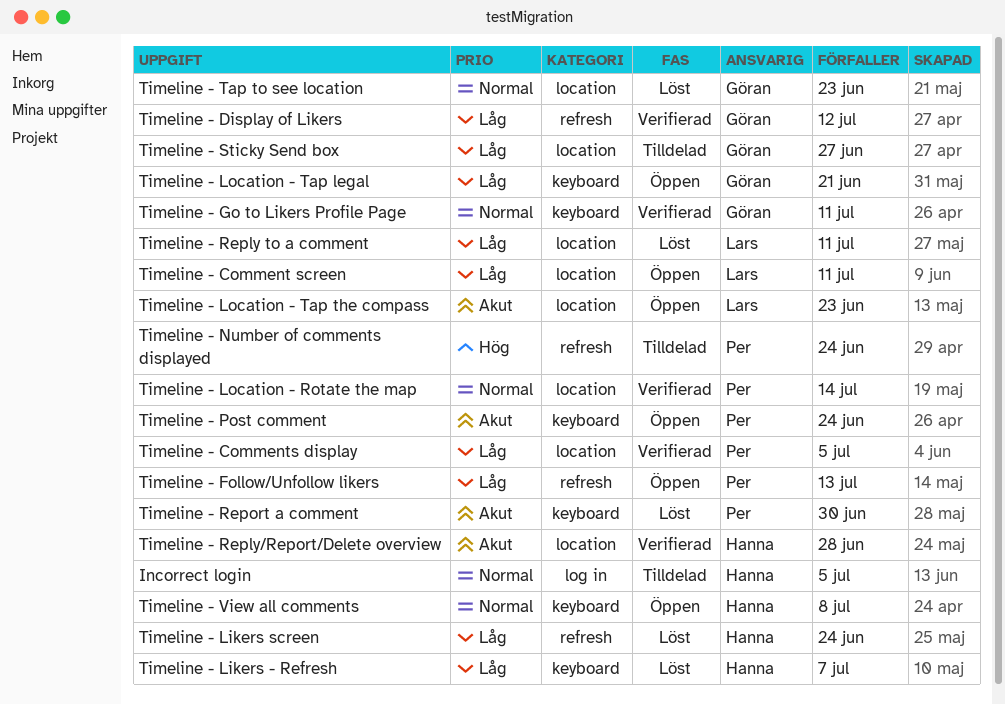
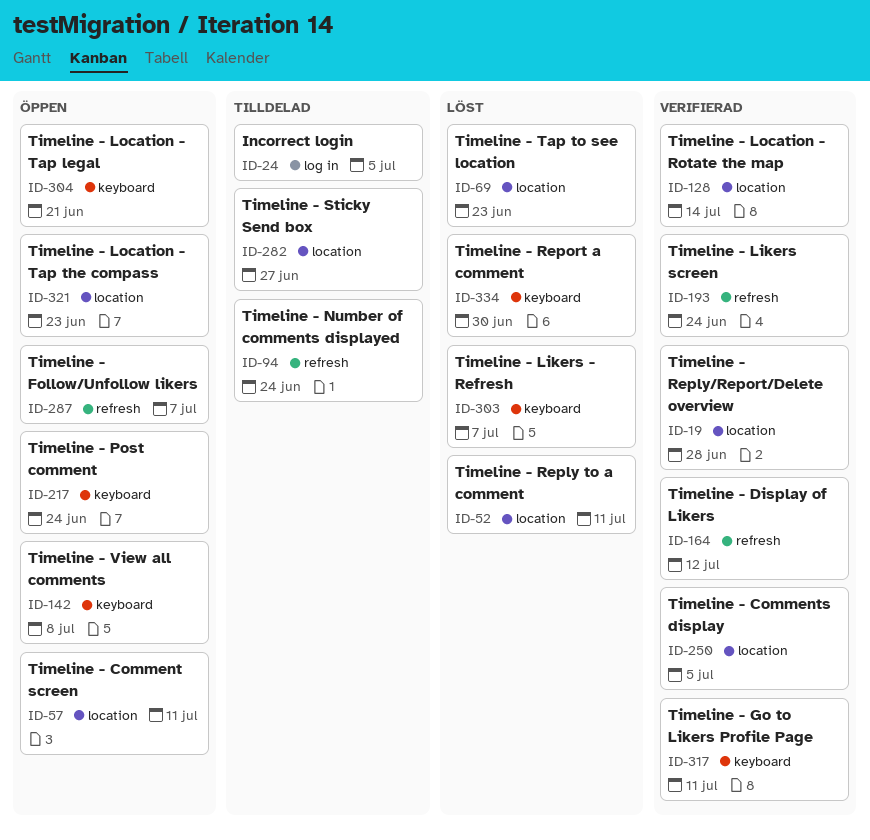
Timeline - Follow/Unfollow likers, due: Jul 13 -> Jul 7
Timeline - Likers screen, status: Löst -> Verifierad

